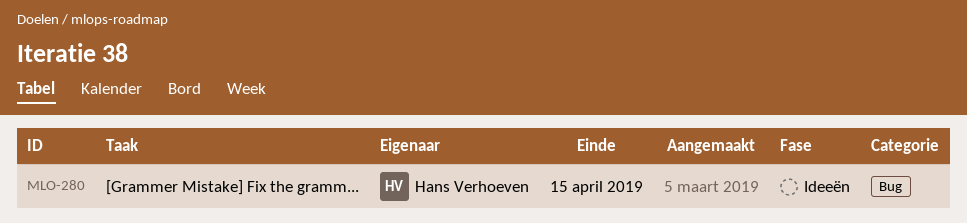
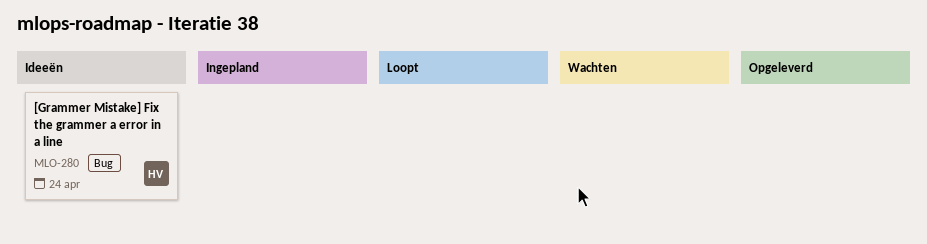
MLO-280, due: Apr 15 -> Apr 24

